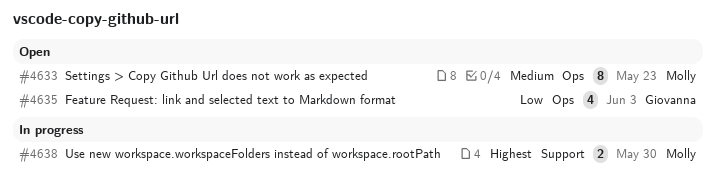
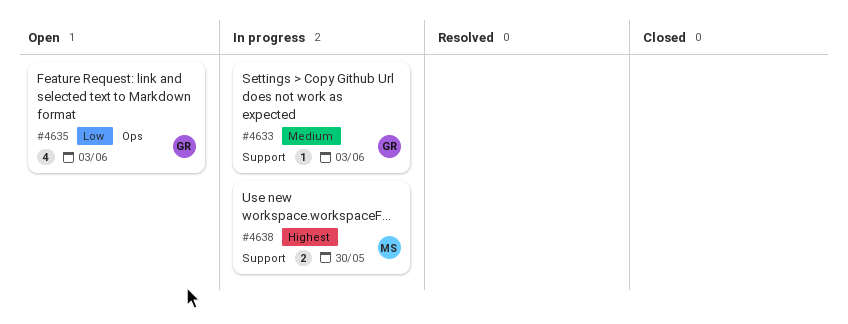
#4633, status: Open -> In progress
#4633, owner: Molly -> Giovanna
#4633, label: Ops -> Support
#4633, estimate: 8 -> 1
#4633, due: May 23 -> Jun 3

